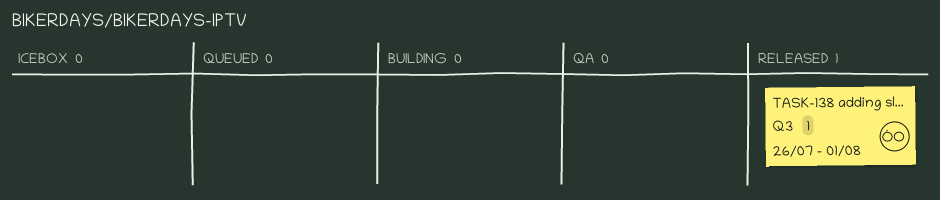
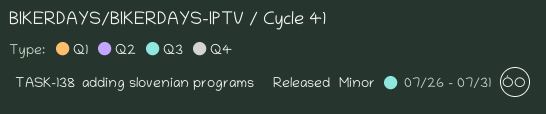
TASK-138, due: Aug 1 -> Jul 31

